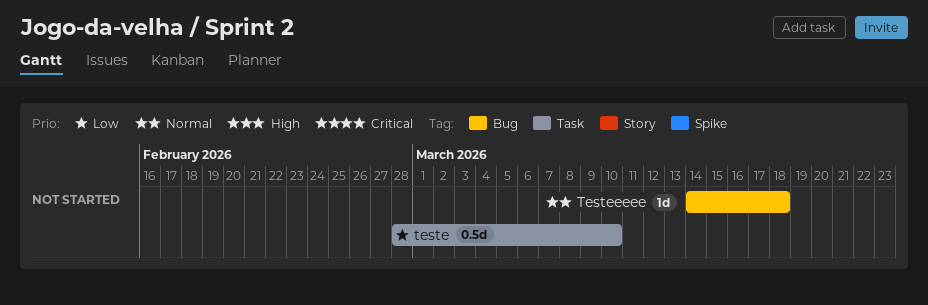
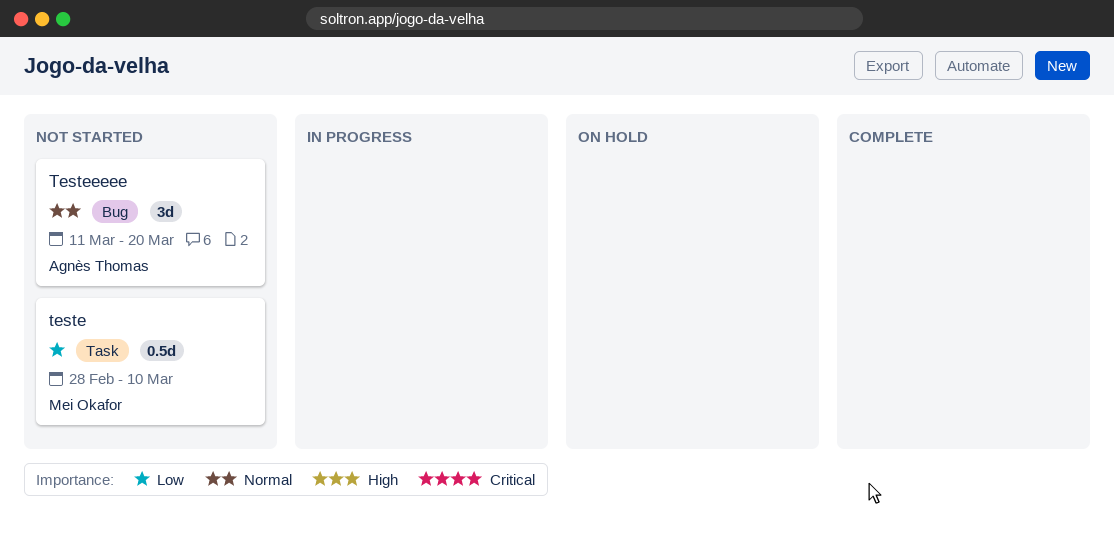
Testeeeee, estimate: 1d -> 3d
Testeeeee, start: Mar 14 -> Mar 11
Testeeeee, due: Mar 18 -> Mar 20

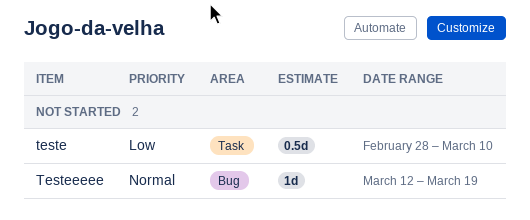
Testeeeee, estimate: 3d -> 1d
Testeeeee, start: Mar 11 -> Mar 12
Testeeeee, due: Mar 20 -> Mar 19

